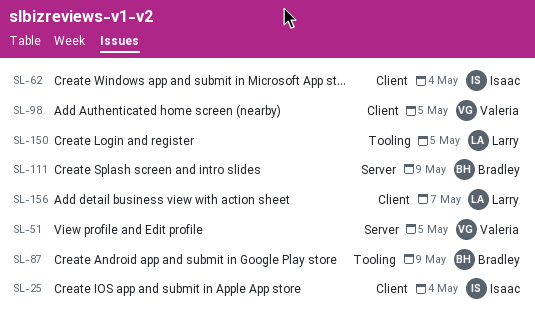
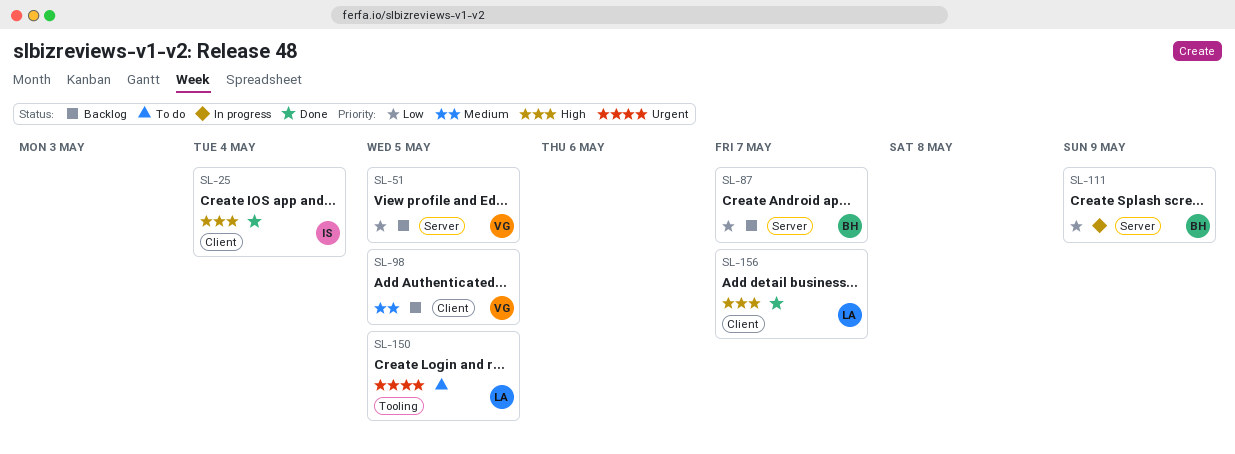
SL-62: present -> none
SL-87, label: Tooling -> Server
SL-87, due: May 9 -> May 7

